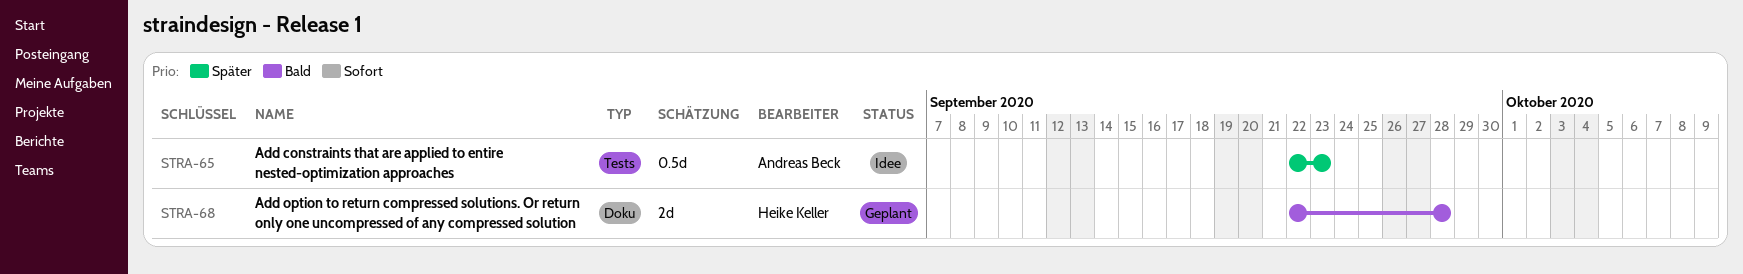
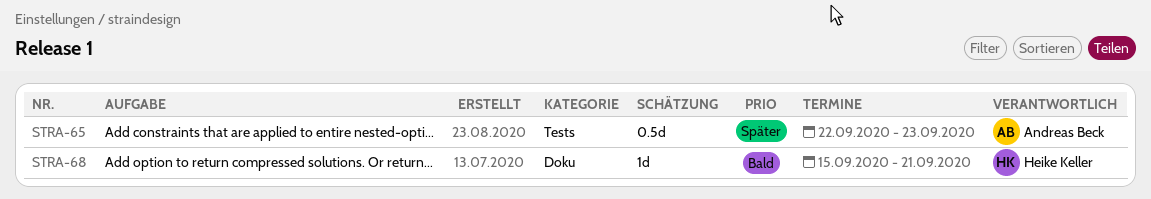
STRA-68, estimate: 2d -> 1d
STRA-68, start: Sep 22 -> Sep 15
STRA-68, due: Sep 28 -> Sep 21

